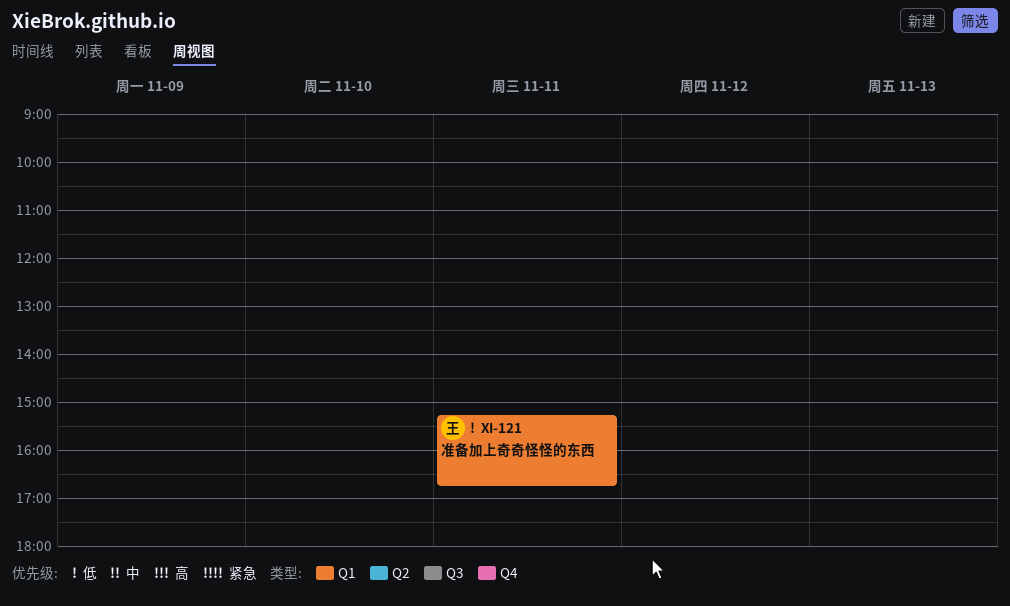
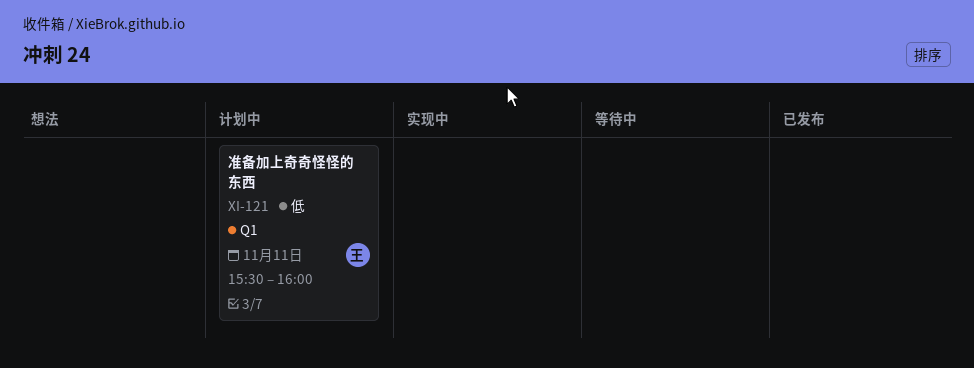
XI-121, begins: 15:15 -> 15:30
XI-121, ends: 16:45 -> 16:00

